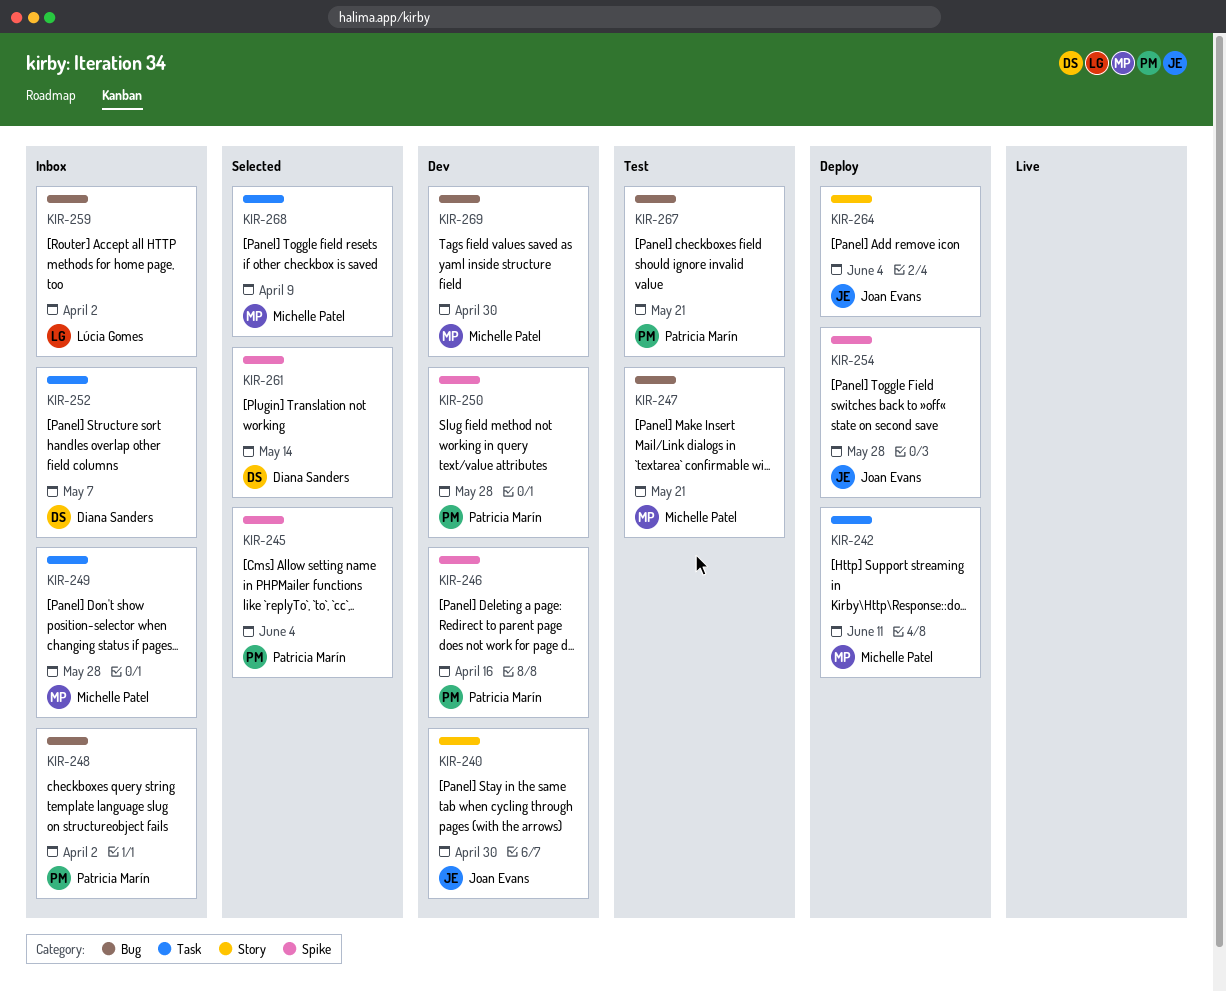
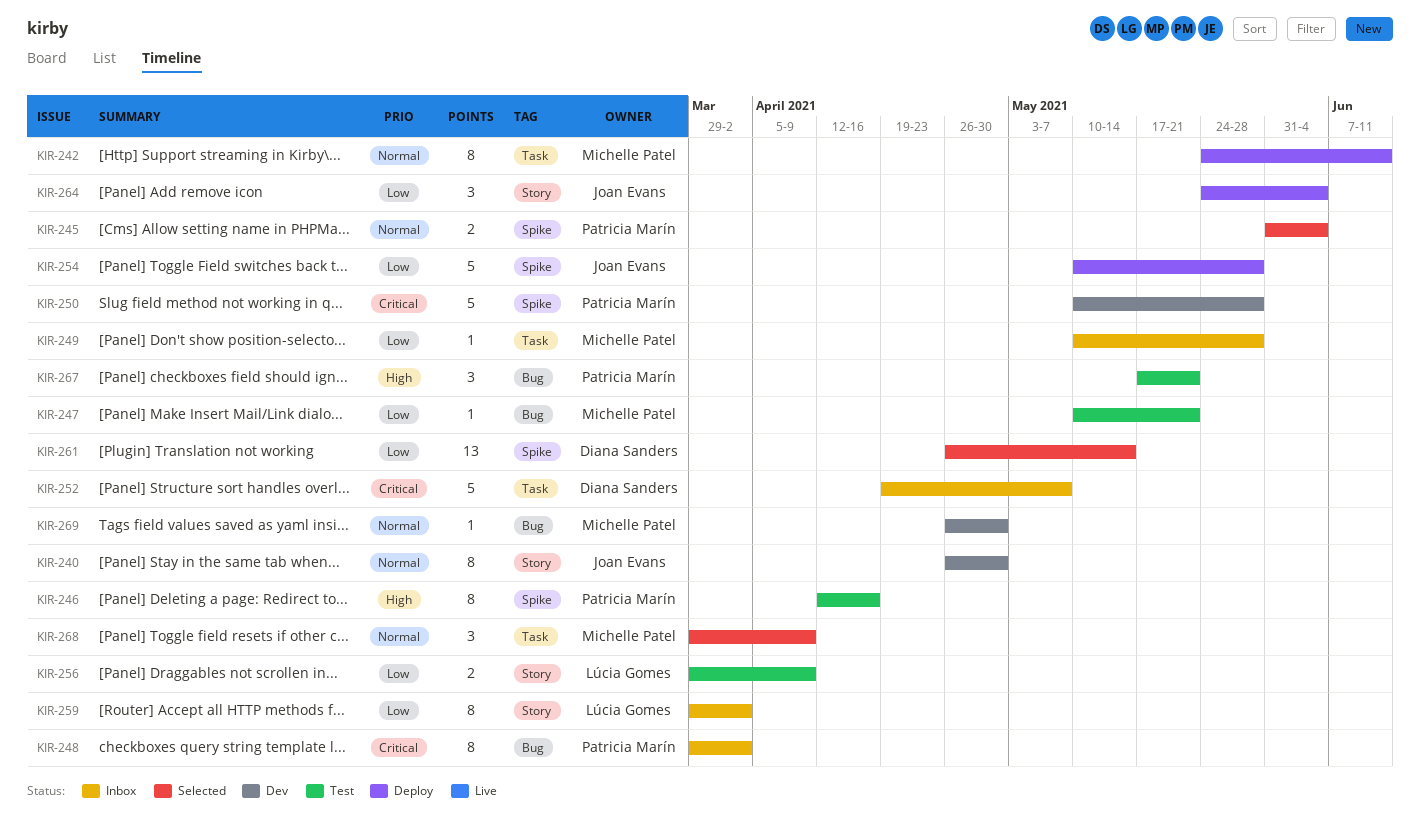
KIR-246, status: Dev -> Test
KIR-256: none -> present
KIR-259, label: Bug -> Story

